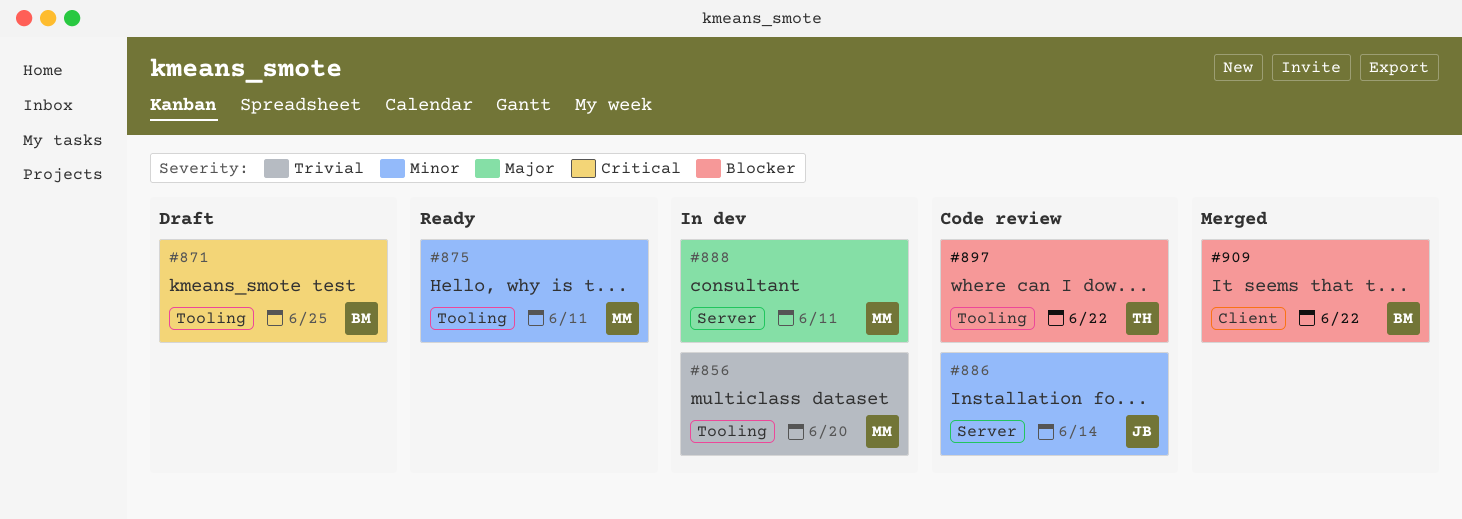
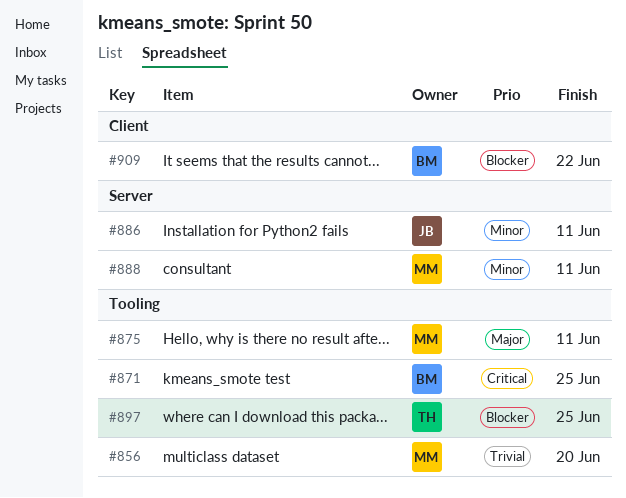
#875, priority: Minor -> Major
#886, due: Jun 14 -> Jun 11
#888, priority: Major -> Minor
#897, due: Jun 22 -> Jun 25

